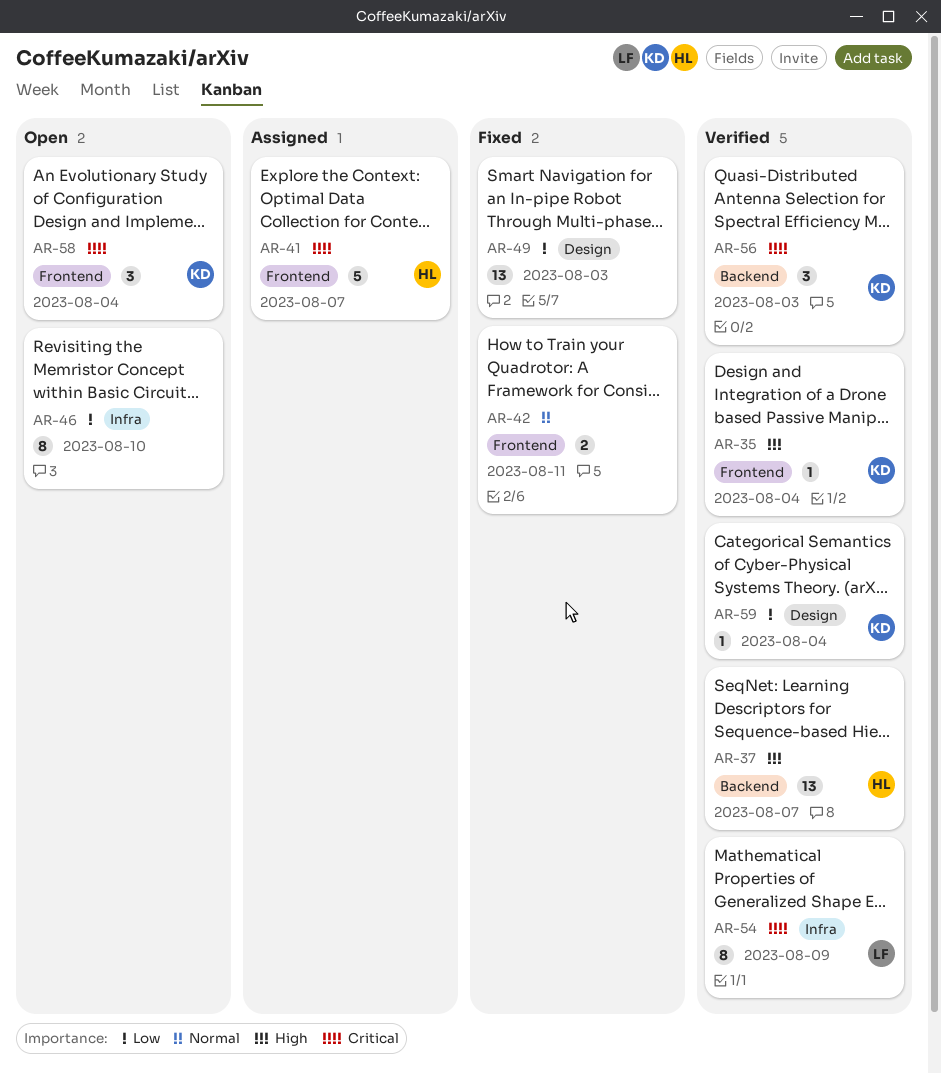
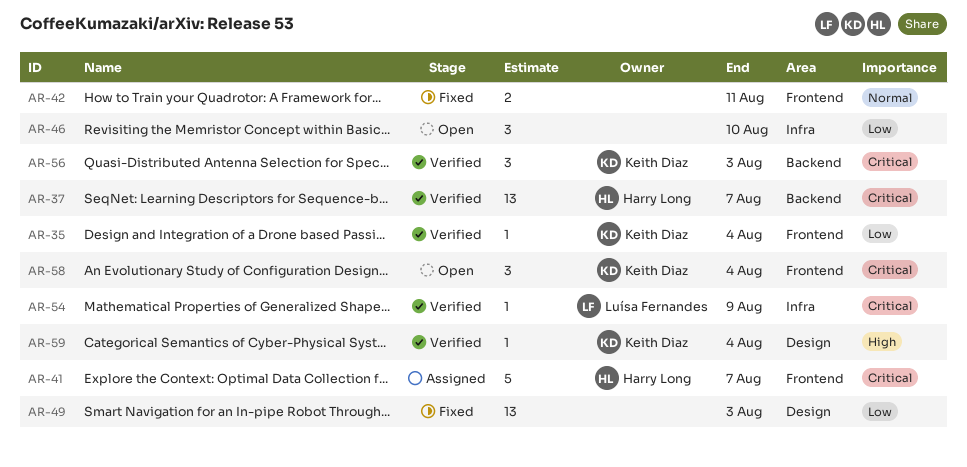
AR-35, priority: High -> Low
AR-37, priority: High -> Critical
AR-46, estimate: 8 -> 3
AR-54, estimate: 8 -> 1
AR-59, priority: Low -> High

